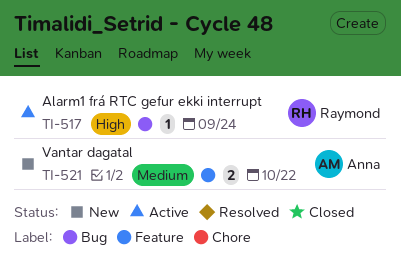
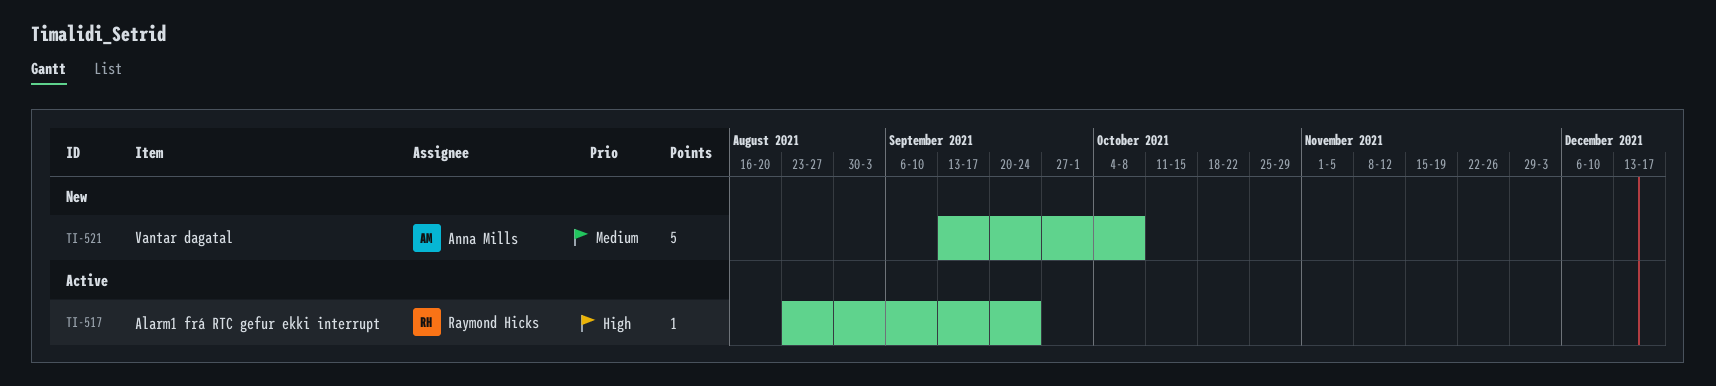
TI-521, estimate: 2 -> 5
TI-521, due: Oct 22 -> Oct 8

